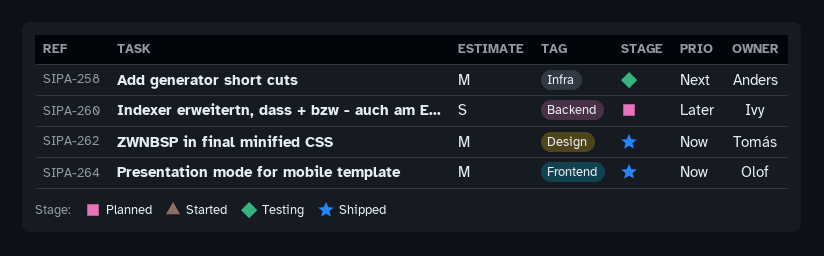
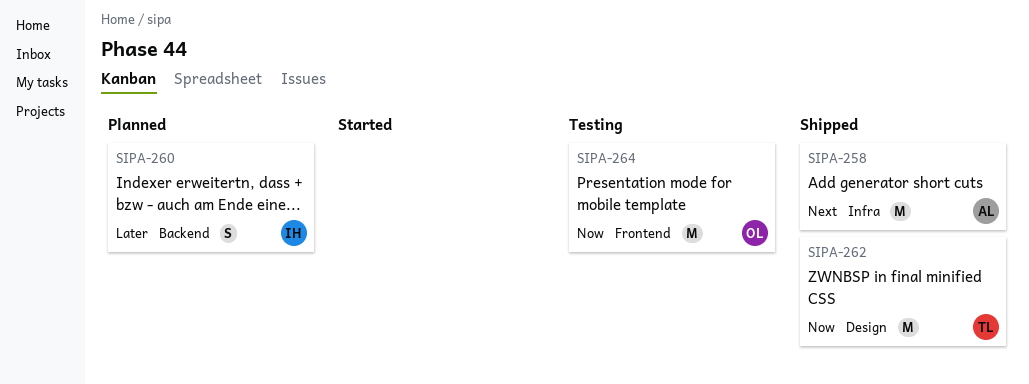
SIPA-258, status: Testing -> Shipped
SIPA-264, status: Shipped -> Testing

